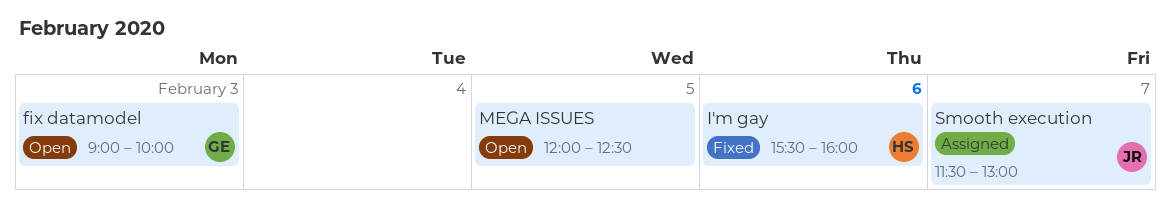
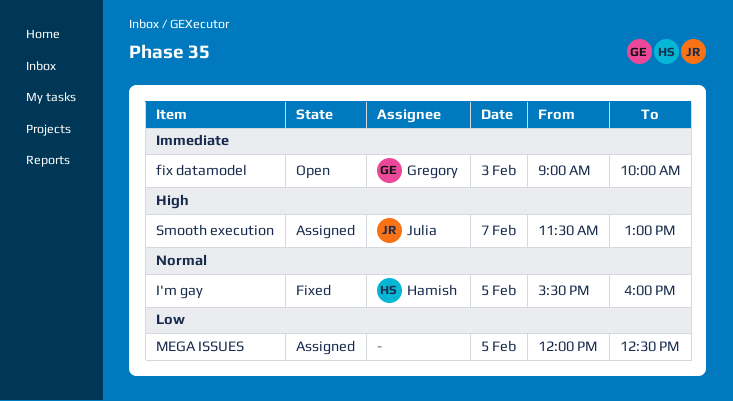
I'm gay, day: Feb 6 -> Feb 5
MEGA ISSUES, status: Open -> Assigned

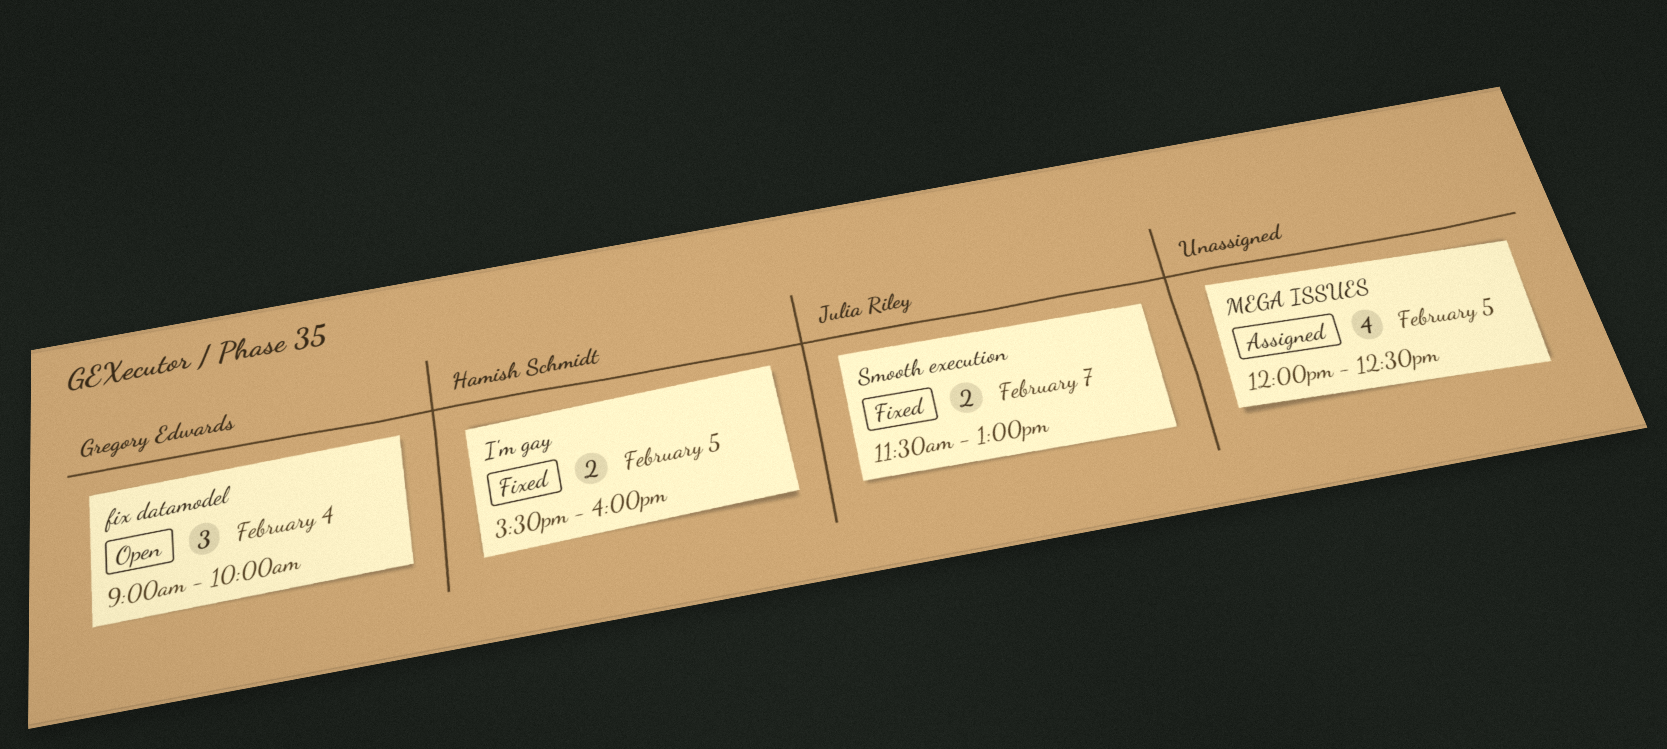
fix datamodel, day: Feb 3 -> Feb 4
Smooth execution, status: Assigned -> Fixed

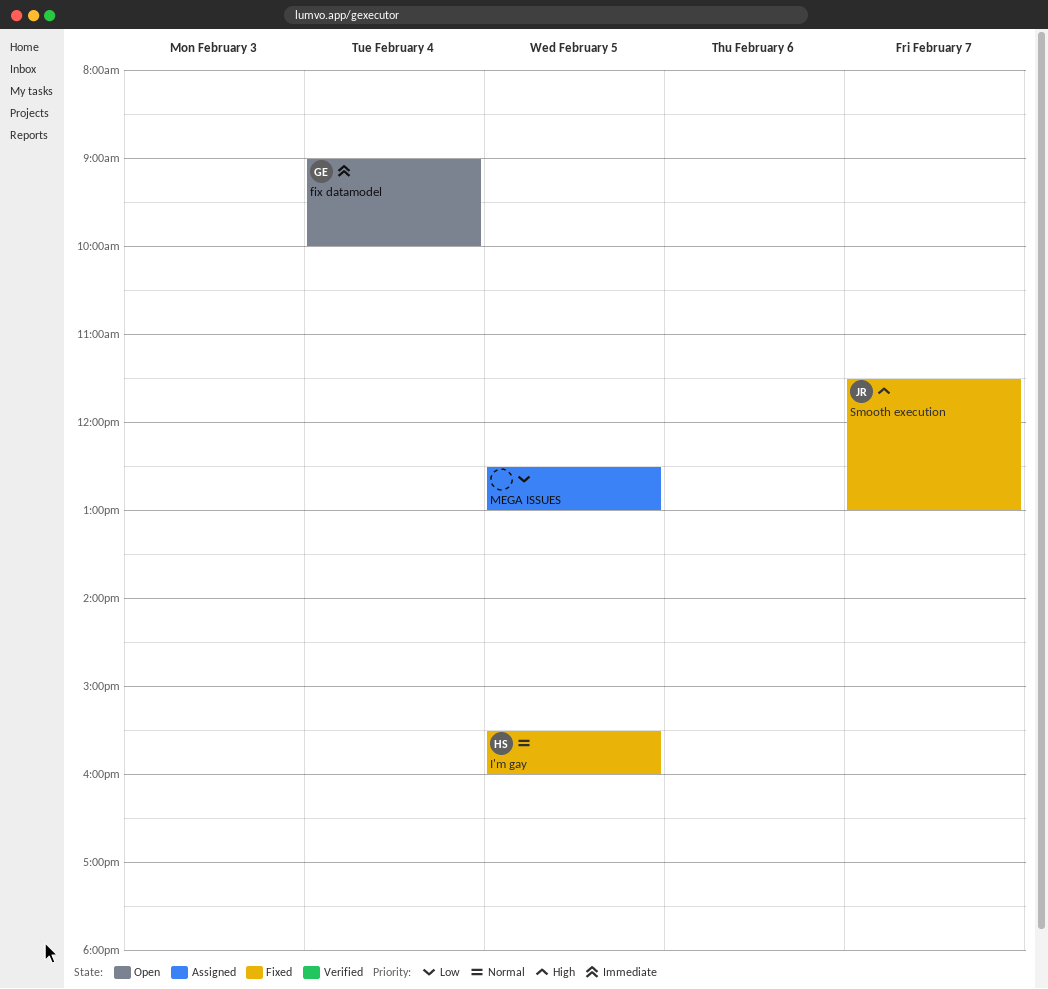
MEGA ISSUES, begins: 12:00 -> 12:30
MEGA ISSUES, ends: 12:30 -> 13:00

